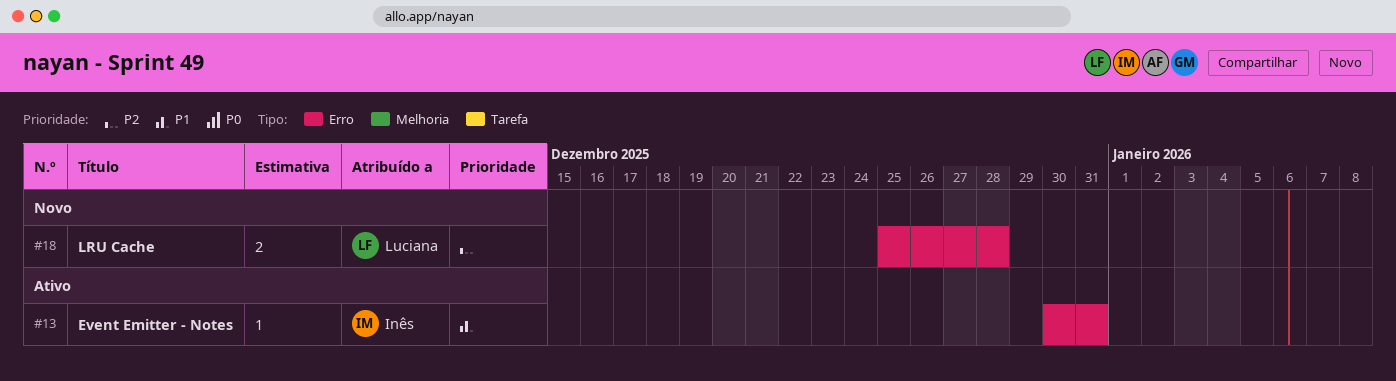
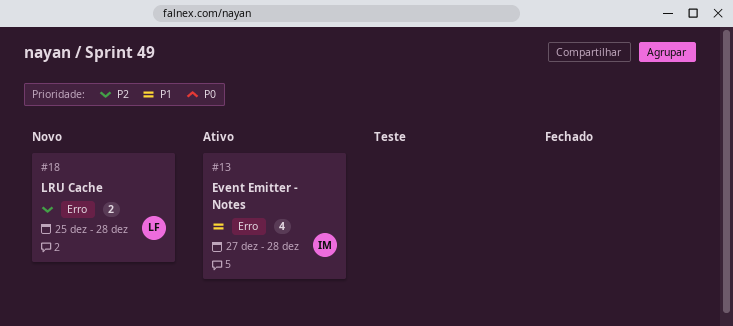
#13, estimate: 1 -> 4
#13, start: Dec 30 -> Dec 27
#13, due: Dec 31 -> Dec 28

